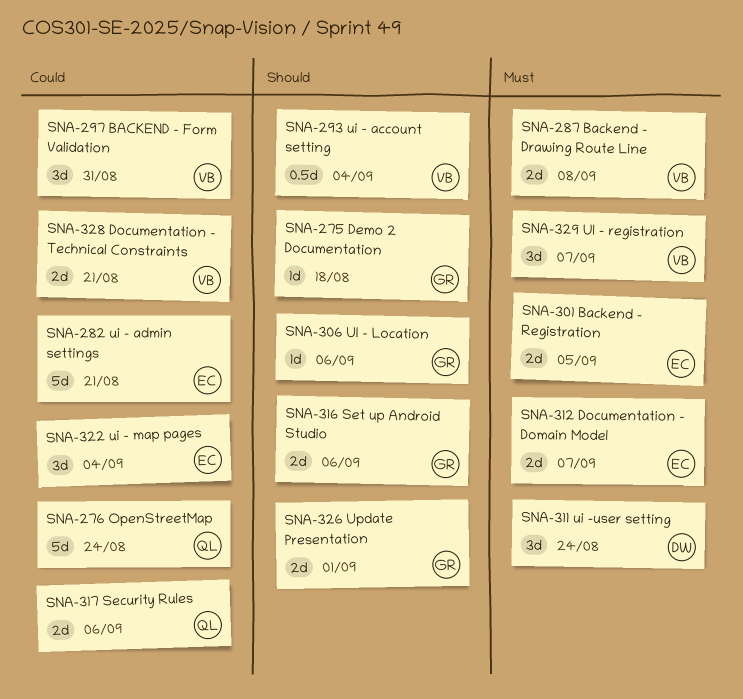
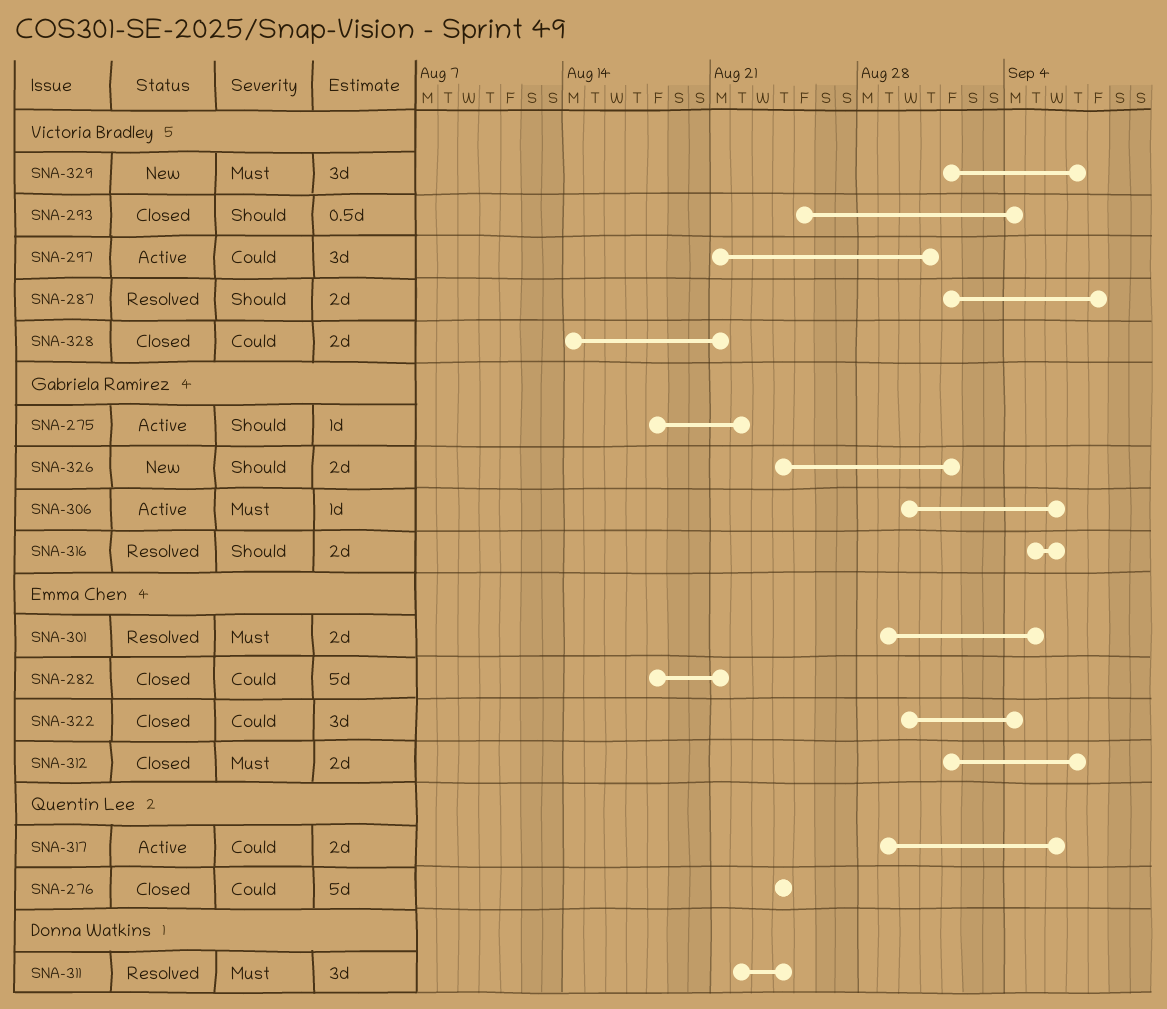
SNA-275, due: Aug 18 -> Aug 22
SNA-287, priority: Must -> Should
SNA-306, priority: Should -> Must

